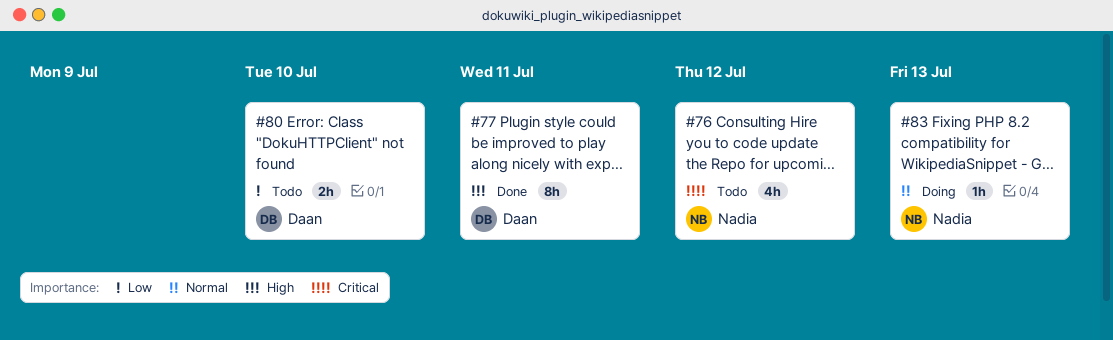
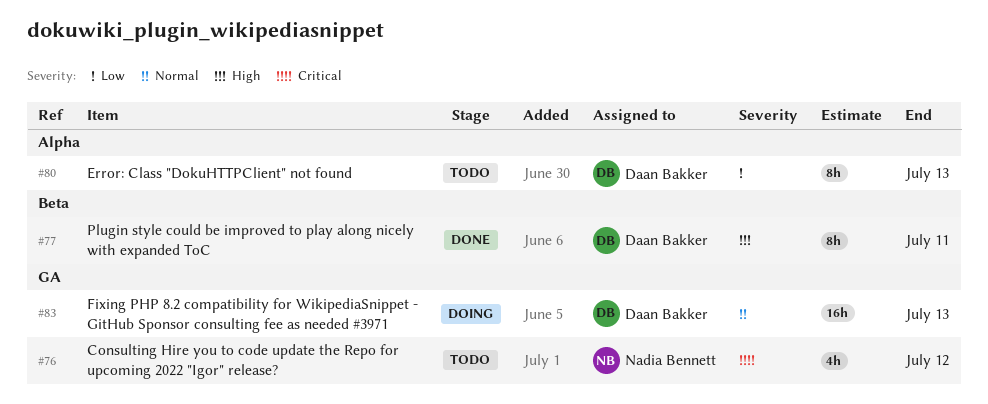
#80, estimate: 2h -> 8h
#80, due: Jul 10 -> Jul 13
#83, owner: Nadia Bennett -> Daan Bakker
#83, estimate: 1h -> 16h

